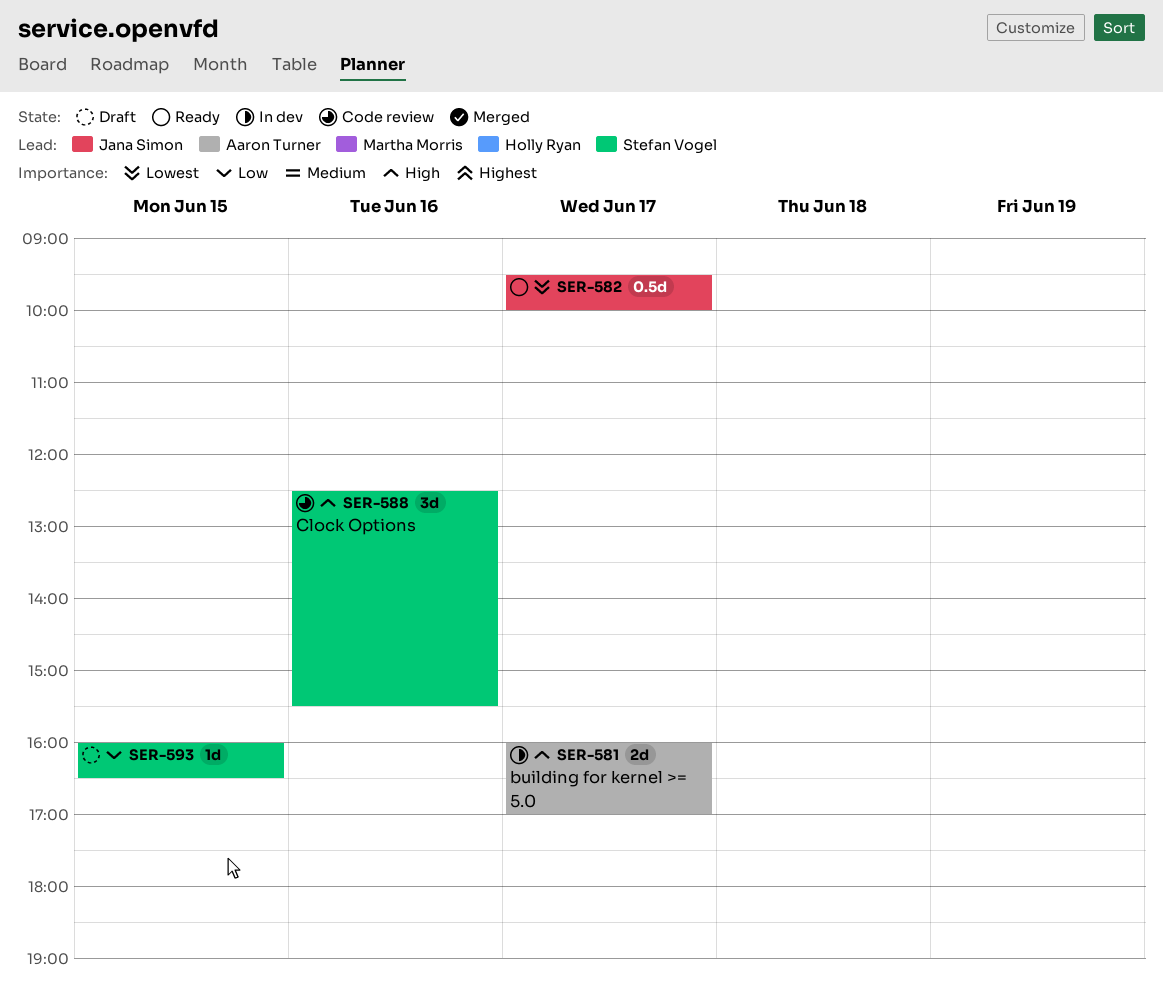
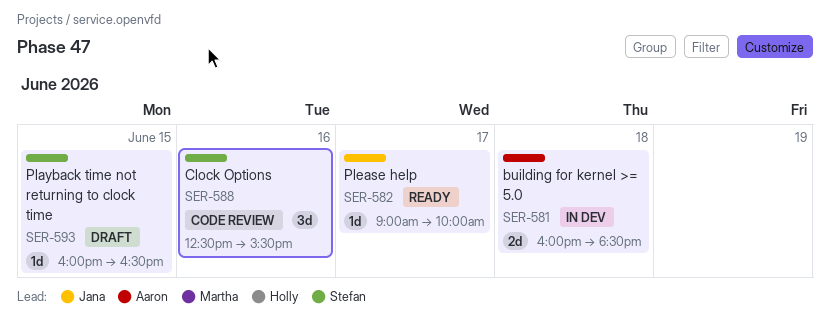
SER-581, day: Jun 17 -> Jun 18
SER-581, ends: 17:00 -> 18:30
SER-582, estimate: 0.5d -> 1d
SER-582, begins: 09:30 -> 09:00

